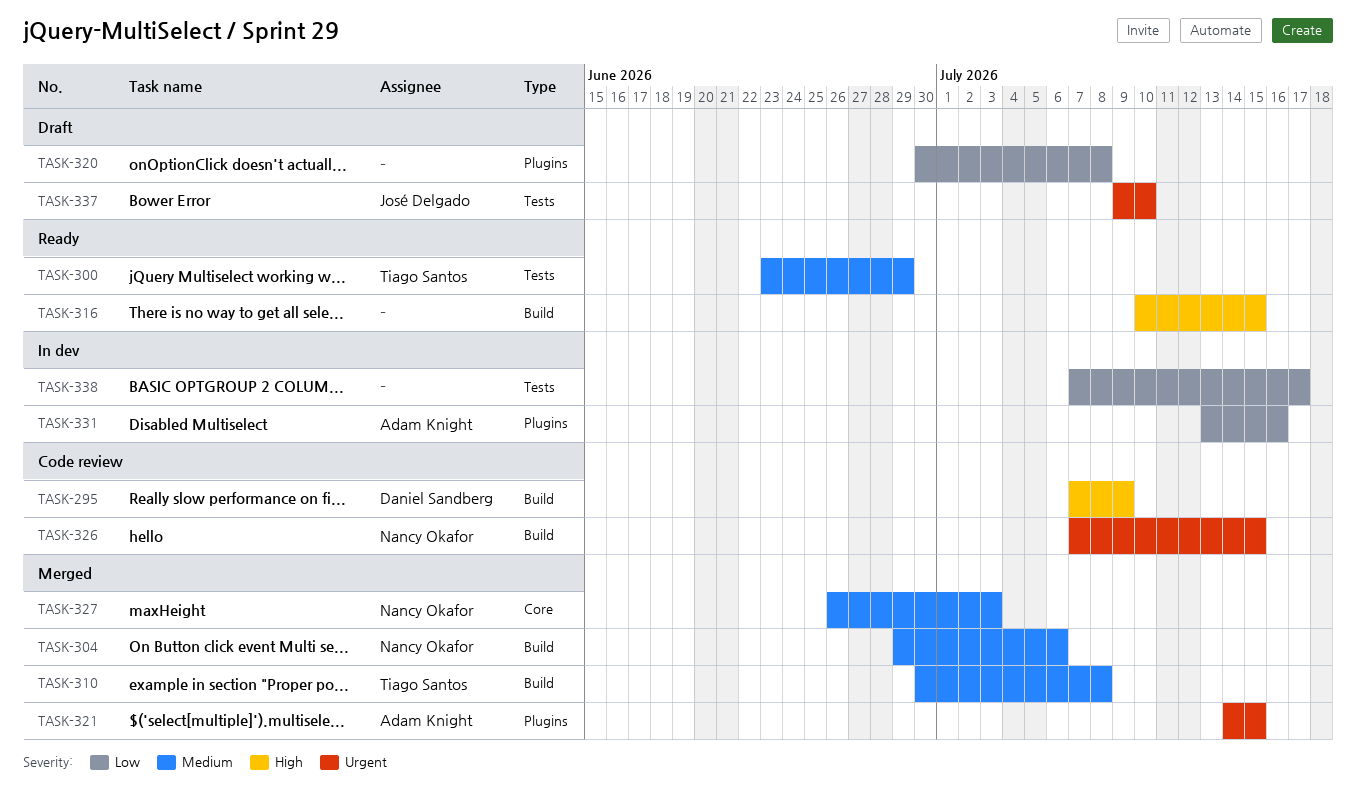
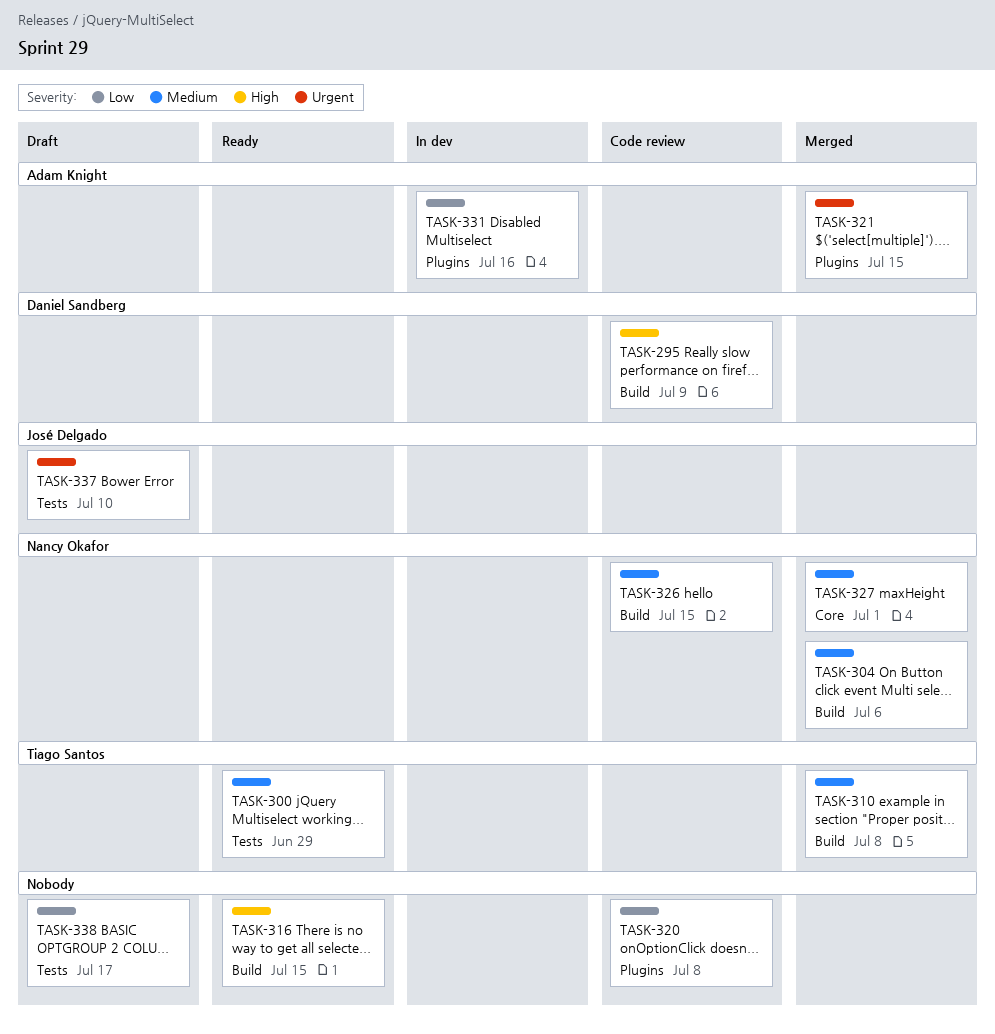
TASK-320, status: Draft -> Code review
TASK-326, priority: Urgent -> Medium
TASK-327, due: Jul 3 -> Jul 1
TASK-338, status: In dev -> Draft

